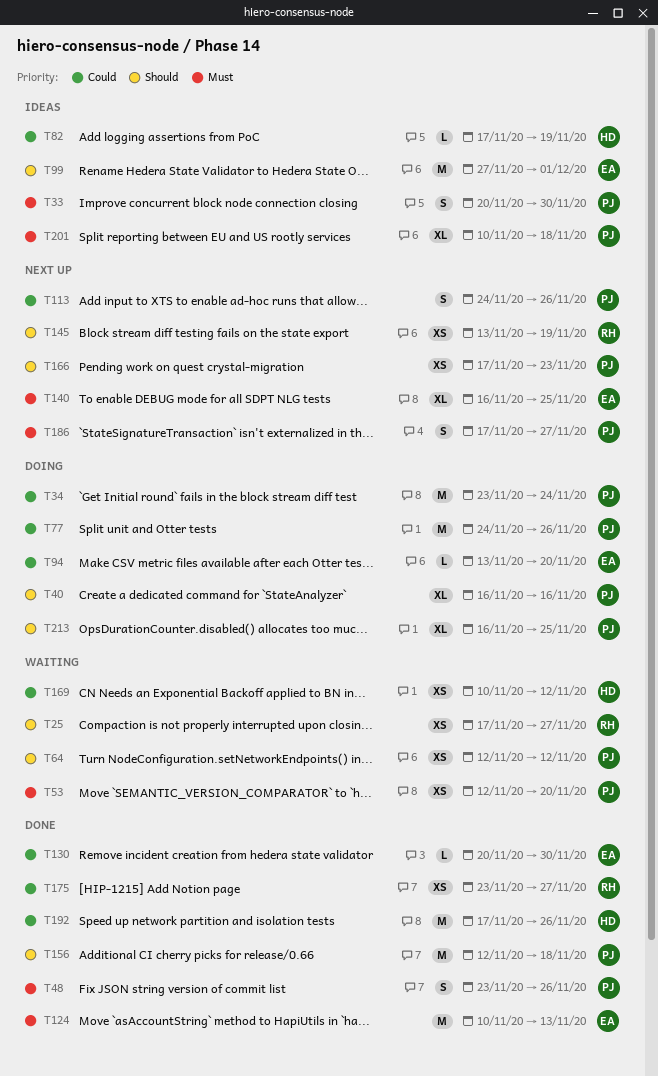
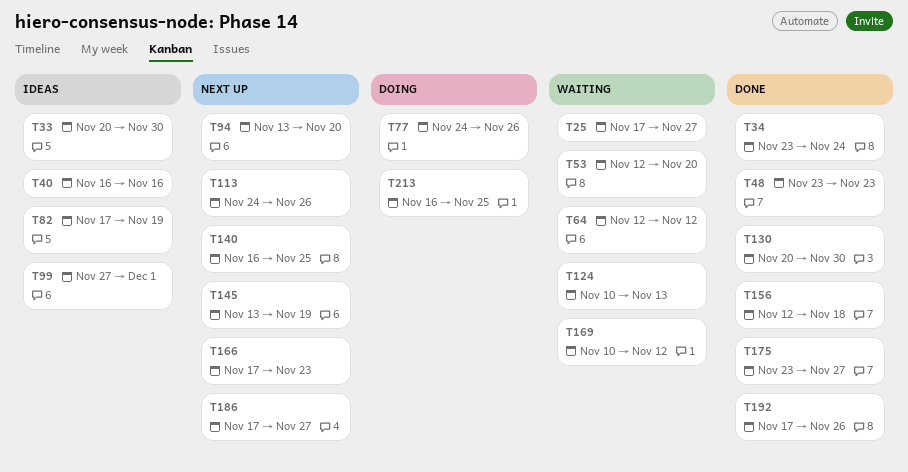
T34, status: Doing -> Done
T40, status: Doing -> Ideas
T48, due: Nov 26 -> Nov 23
T94, status: Doing -> Next up
T124, status: Done -> Waiting
T201: present -> none

